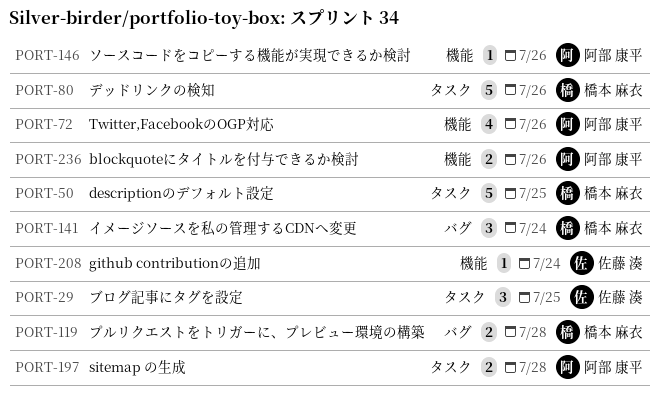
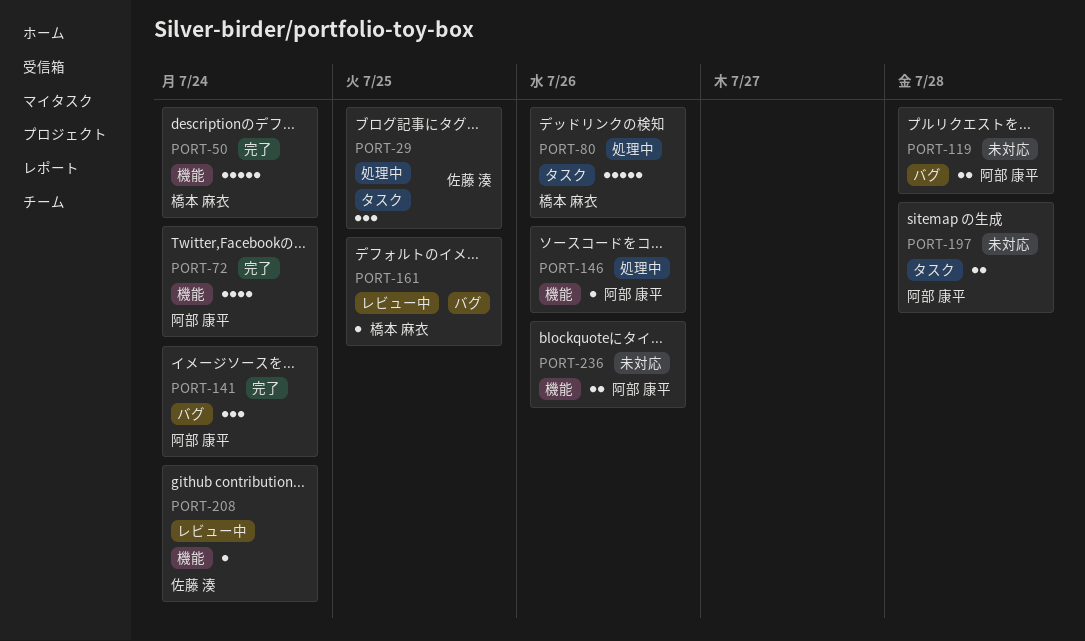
PORT-50, label: タスク -> 機能
PORT-50, due: Jul 25 -> Jul 24
PORT-72, due: Jul 26 -> Jul 24
PORT-119, owner: 橋本 麻衣 -> 阿部 康平
PORT-141, owner: 橋本 麻衣 -> 阿部 康平
PORT-161: none -> present

